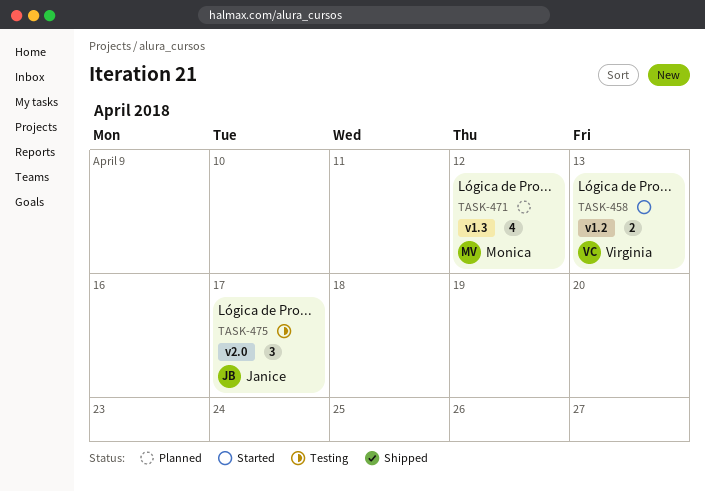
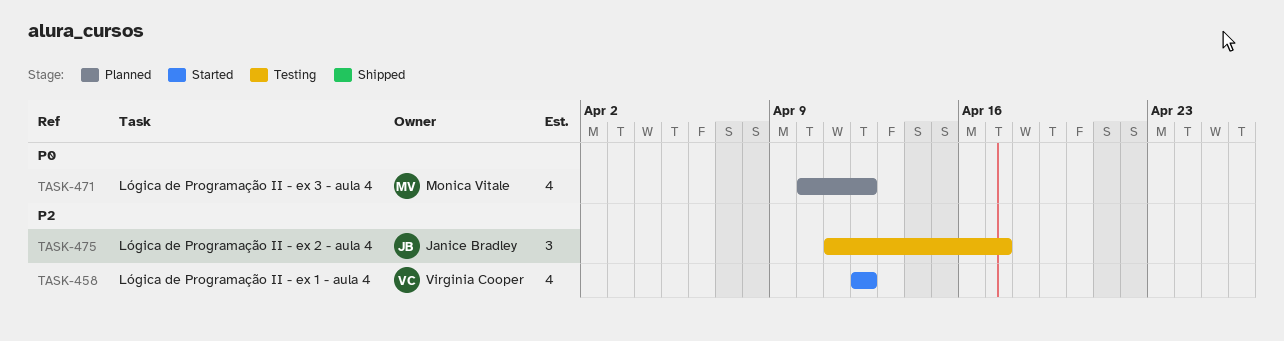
TASK-458, estimate: 2 -> 4
TASK-458, due: Apr 13 -> Apr 12

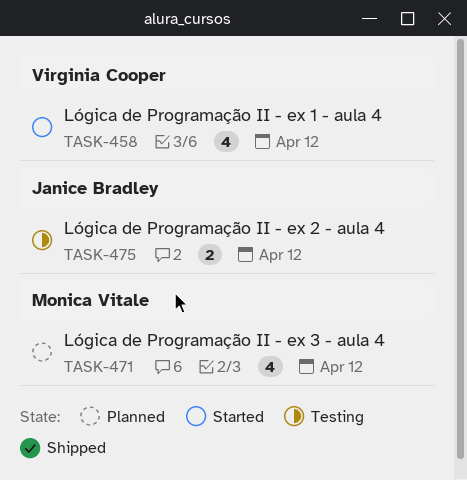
TASK-475, estimate: 3 -> 2
TASK-475, due: Apr 17 -> Apr 12

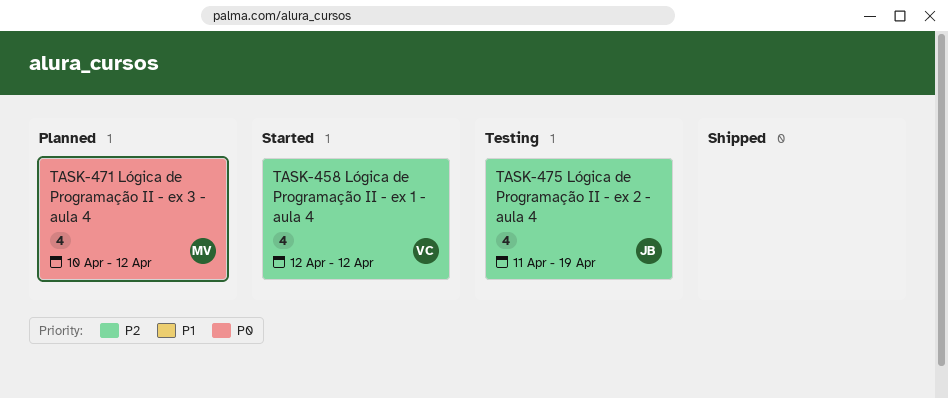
TASK-475, estimate: 2 -> 4
TASK-475, due: Apr 12 -> Apr 19

